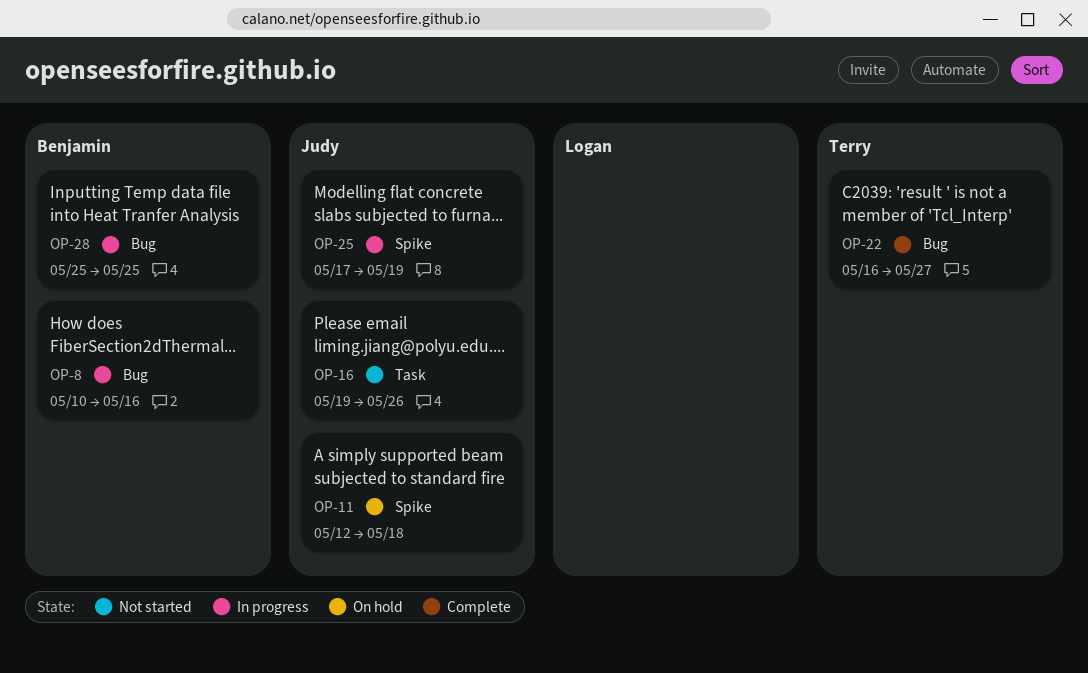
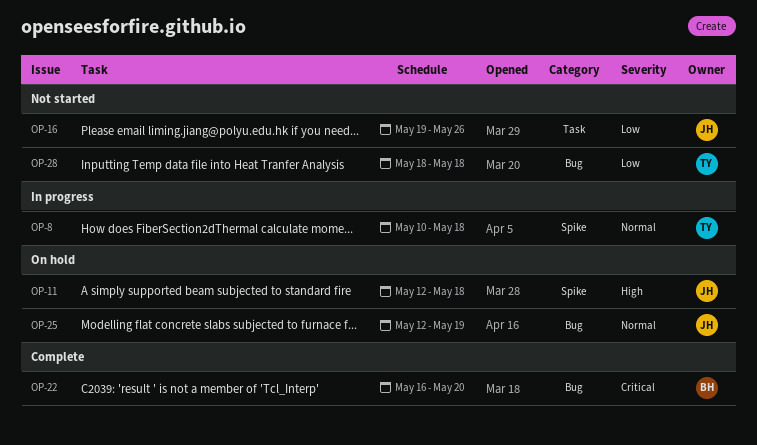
OP-8, owner: Benjamin -> Terry
OP-8, label: Bug -> Spike
OP-8, due: May 16 -> May 18
OP-22, owner: Terry -> Benjamin
OP-22, due: May 27 -> May 20
OP-25, status: In progress -> On hold
OP-25, label: Spike -> Bug
OP-25, start: May 17 -> May 12
OP-28, status: In progress -> Not started
OP-28, owner: Benjamin -> Terry
OP-28, start: May 25 -> May 18
OP-28, due: May 25 -> May 18

